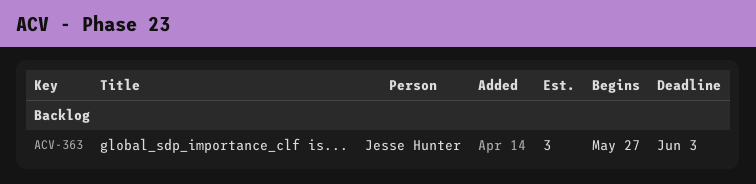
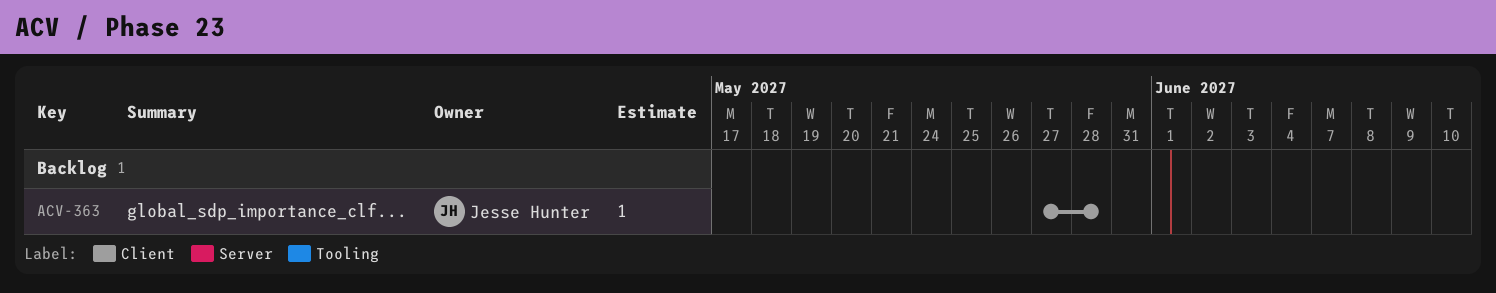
ACV-363, estimate: 3 -> 1
ACV-363, due: Jun 3 -> May 28

